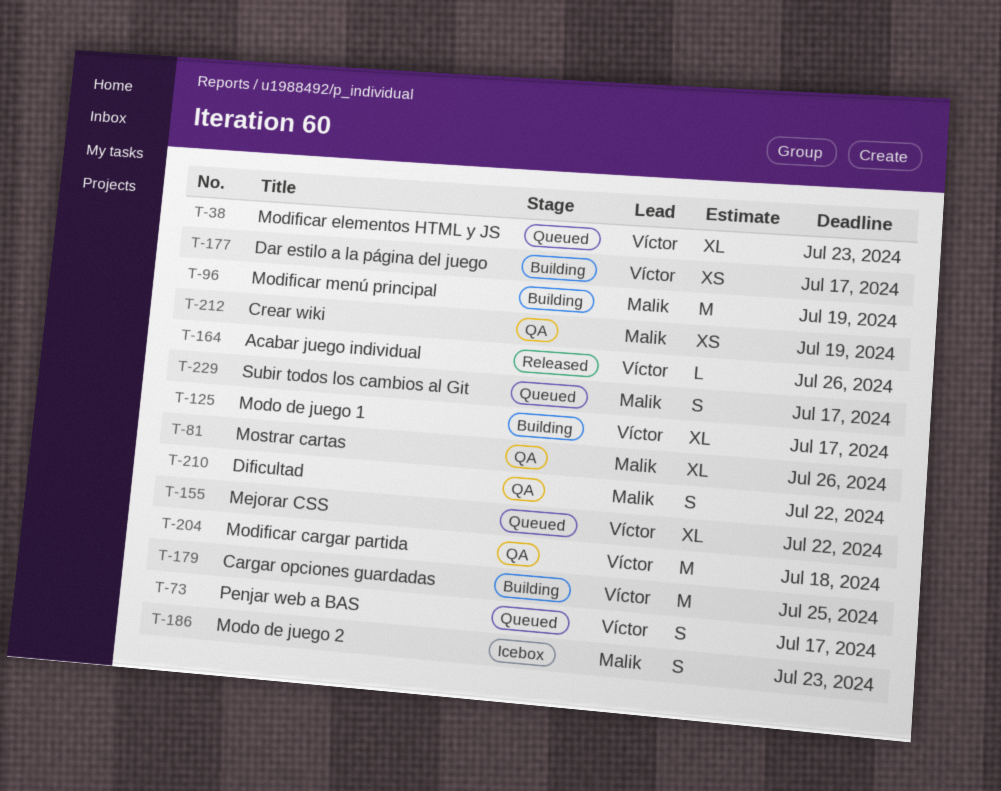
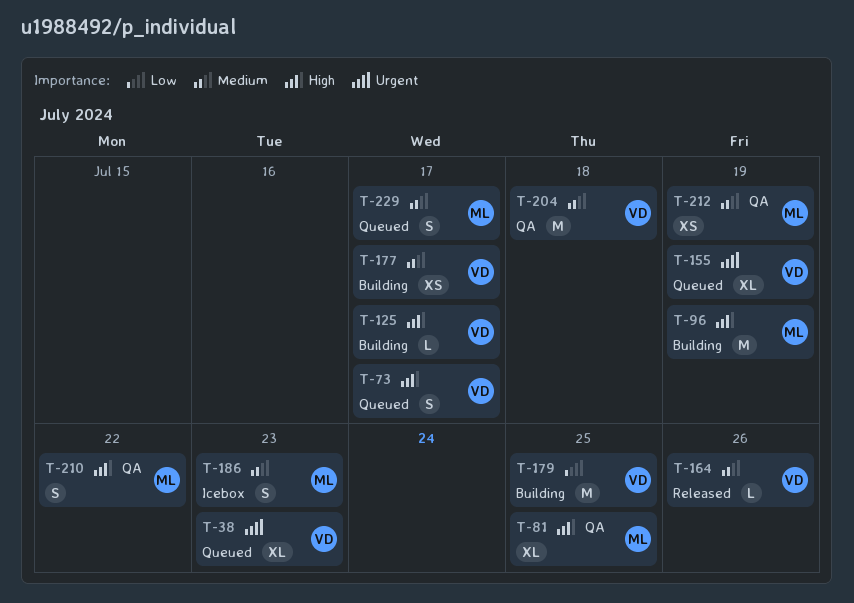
T-81, due: Jul 26 -> Jul 25
T-125, estimate: XL -> L
T-155, due: Jul 22 -> Jul 19

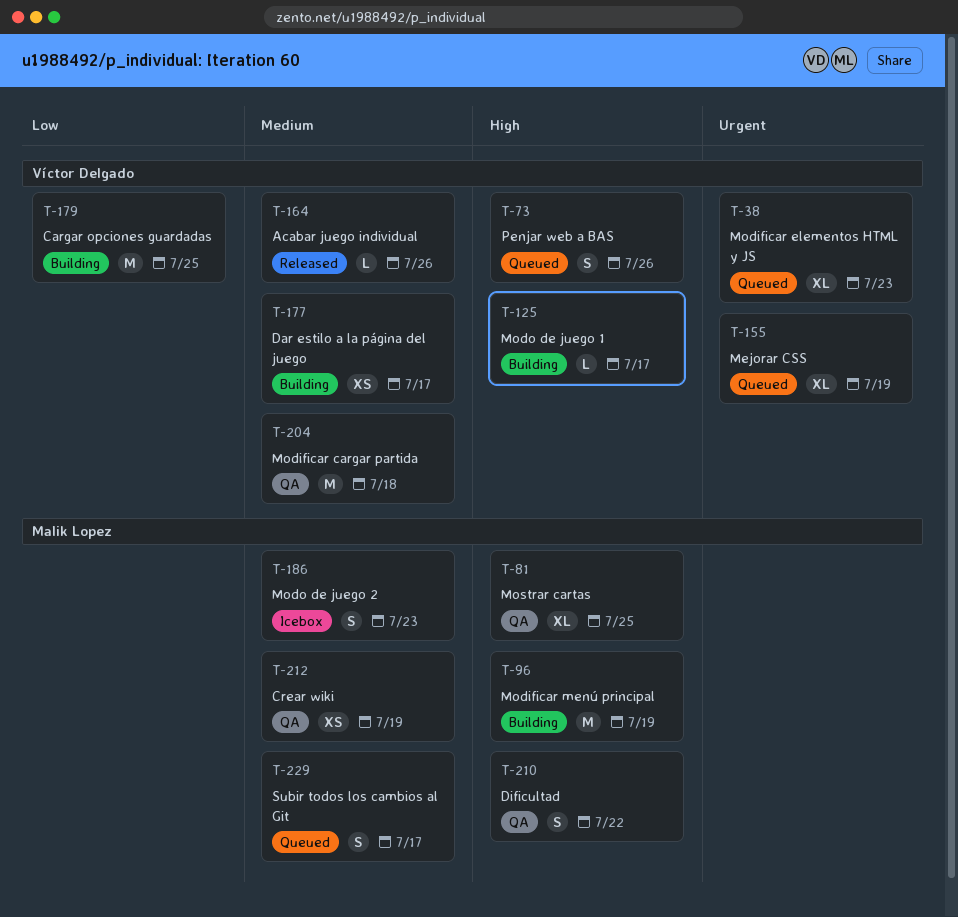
T-73, due: Jul 17 -> Jul 26

